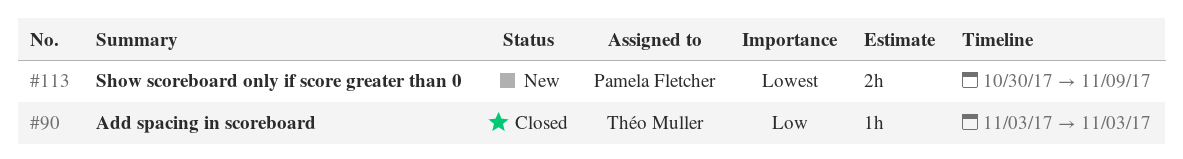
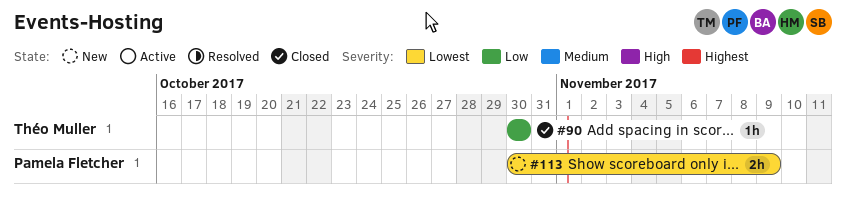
#90, start: Nov 3 -> Oct 30
#90, due: Nov 3 -> Oct 30

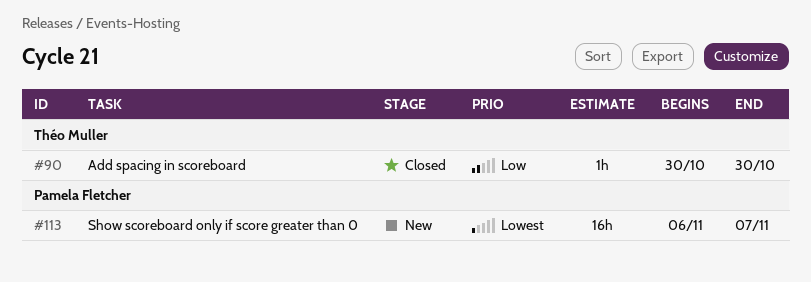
#113, estimate: 2h -> 16h
#113, start: Oct 30 -> Nov 6
#113, due: Nov 9 -> Nov 7

